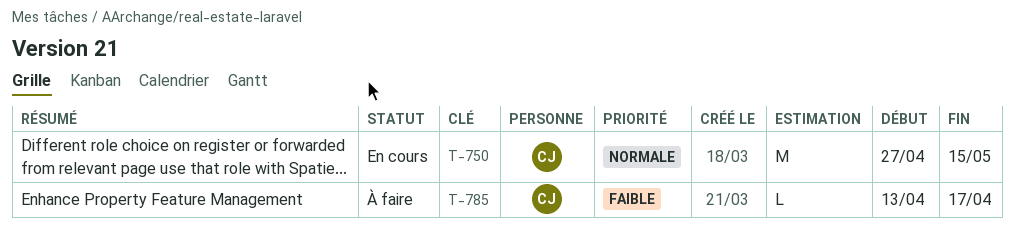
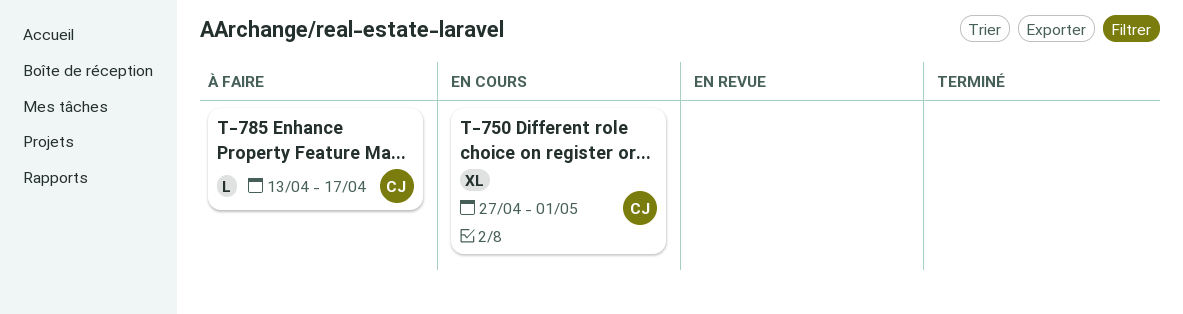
T-750, estimate: M -> XL
T-750, due: May 15 -> May 1

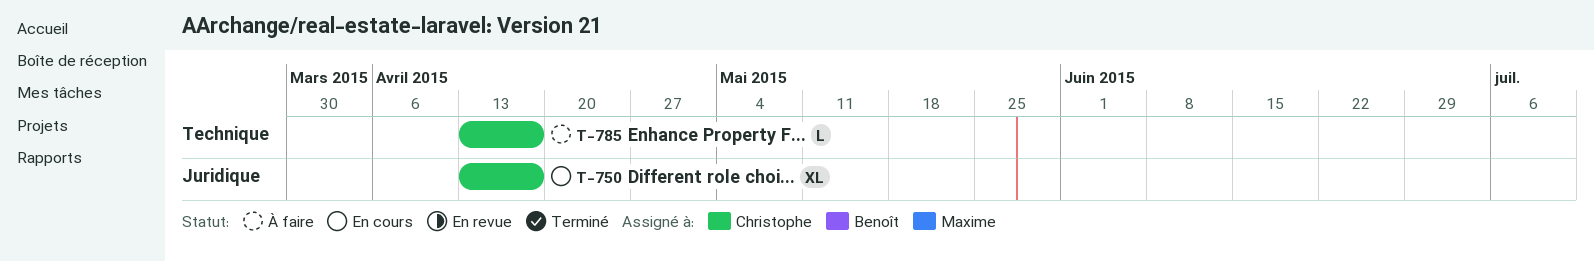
T-750, start: Apr 27 -> Apr 13
T-750, due: May 1 -> Apr 17

